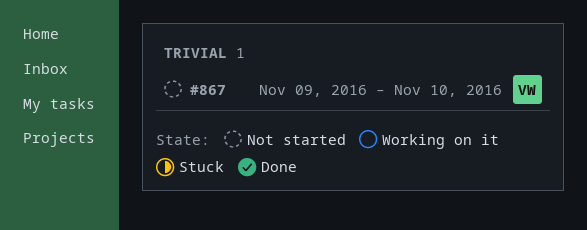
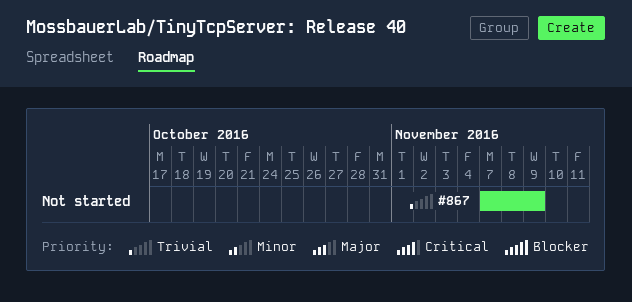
#867, start: Nov 9 -> Nov 7
#867, due: Nov 10 -> Nov 9

